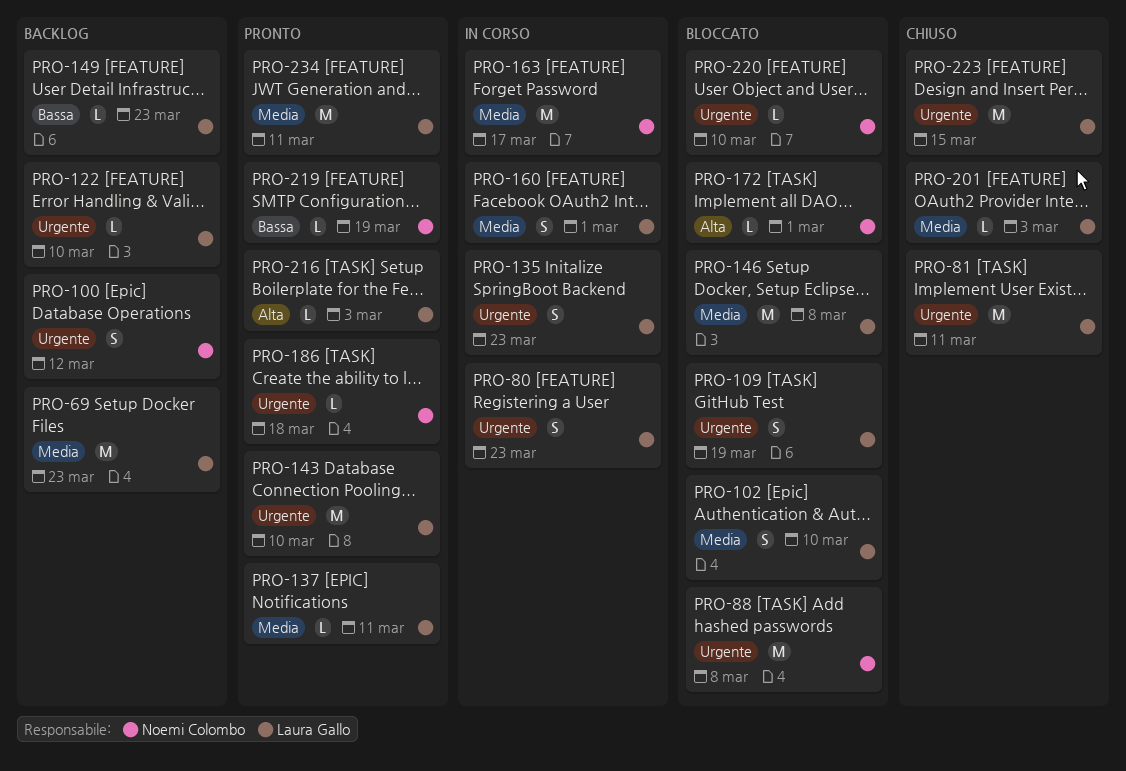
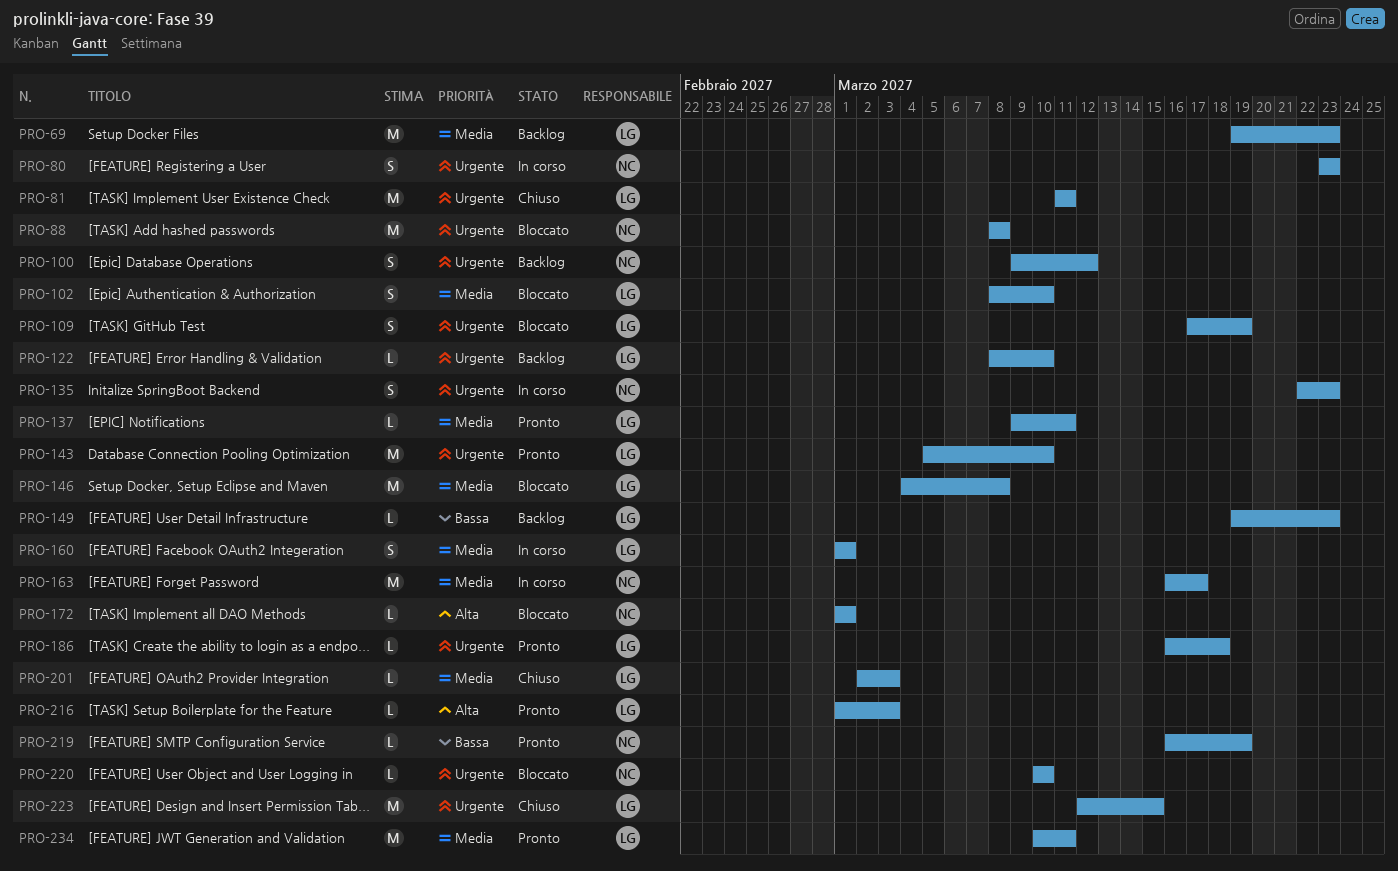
PRO-80, owner: Laura Gallo -> Noemi Colombo
PRO-135, owner: Laura Gallo -> Noemi Colombo
PRO-186, owner: Noemi Colombo -> Laura Gallo

